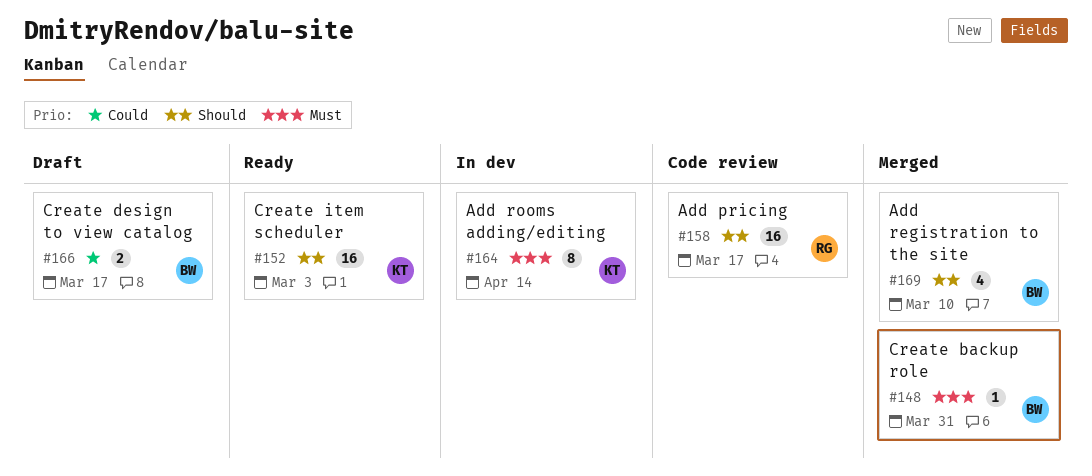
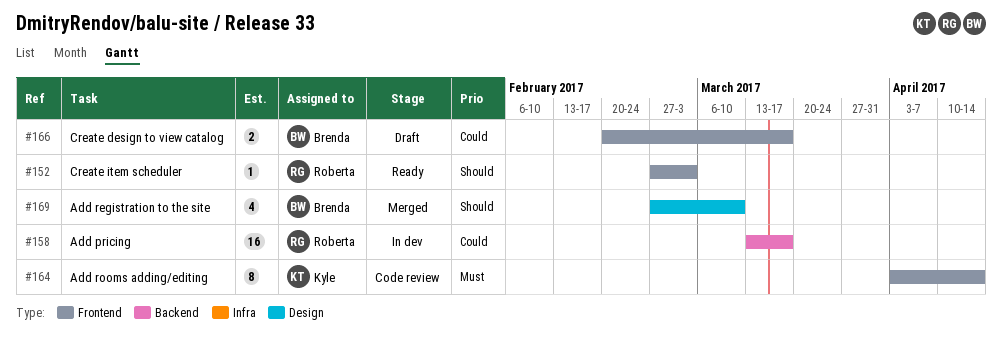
#148: present -> none
#152, owner: Kyle -> Roberta
#152, estimate: 16 -> 1
#158, status: Code review -> In dev
#158, priority: Should -> Could
#164, status: In dev -> Code review

